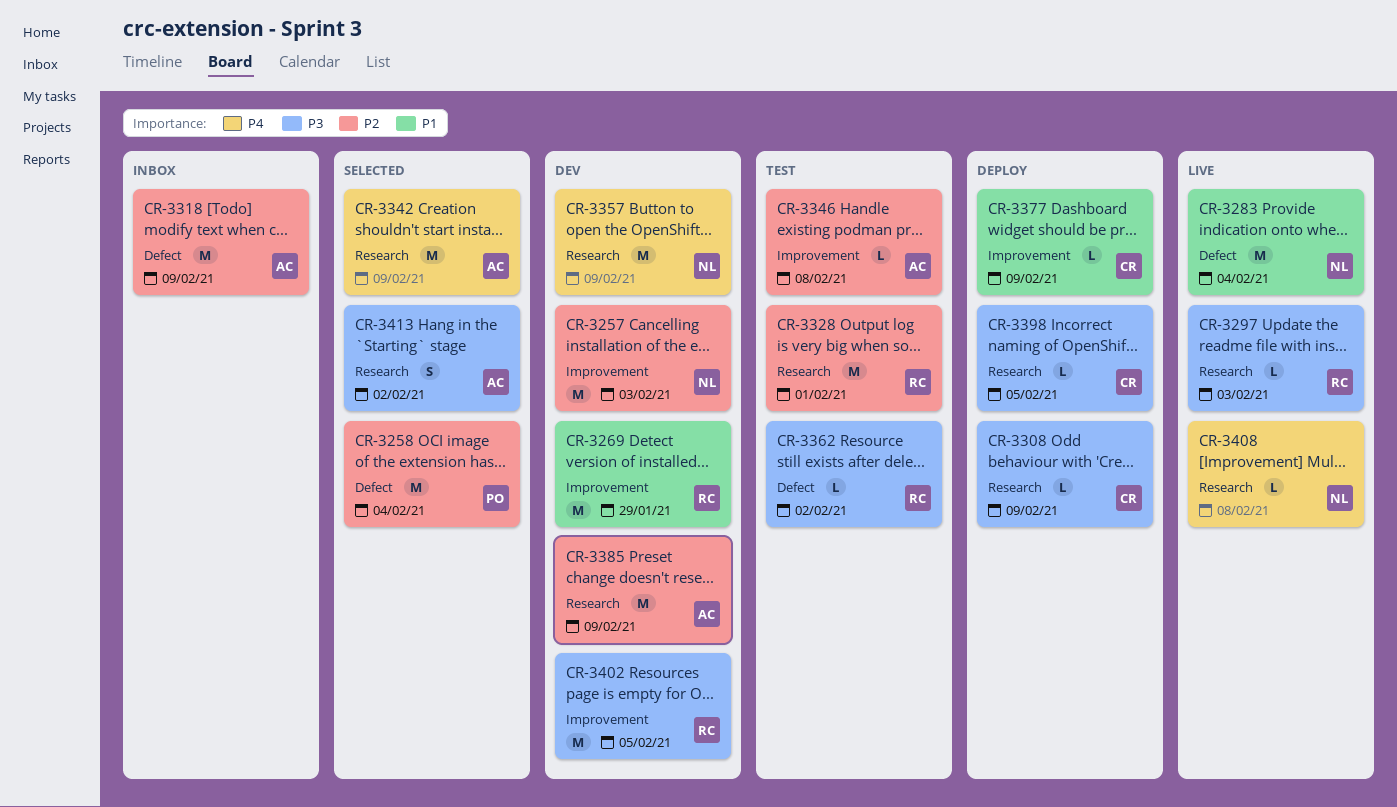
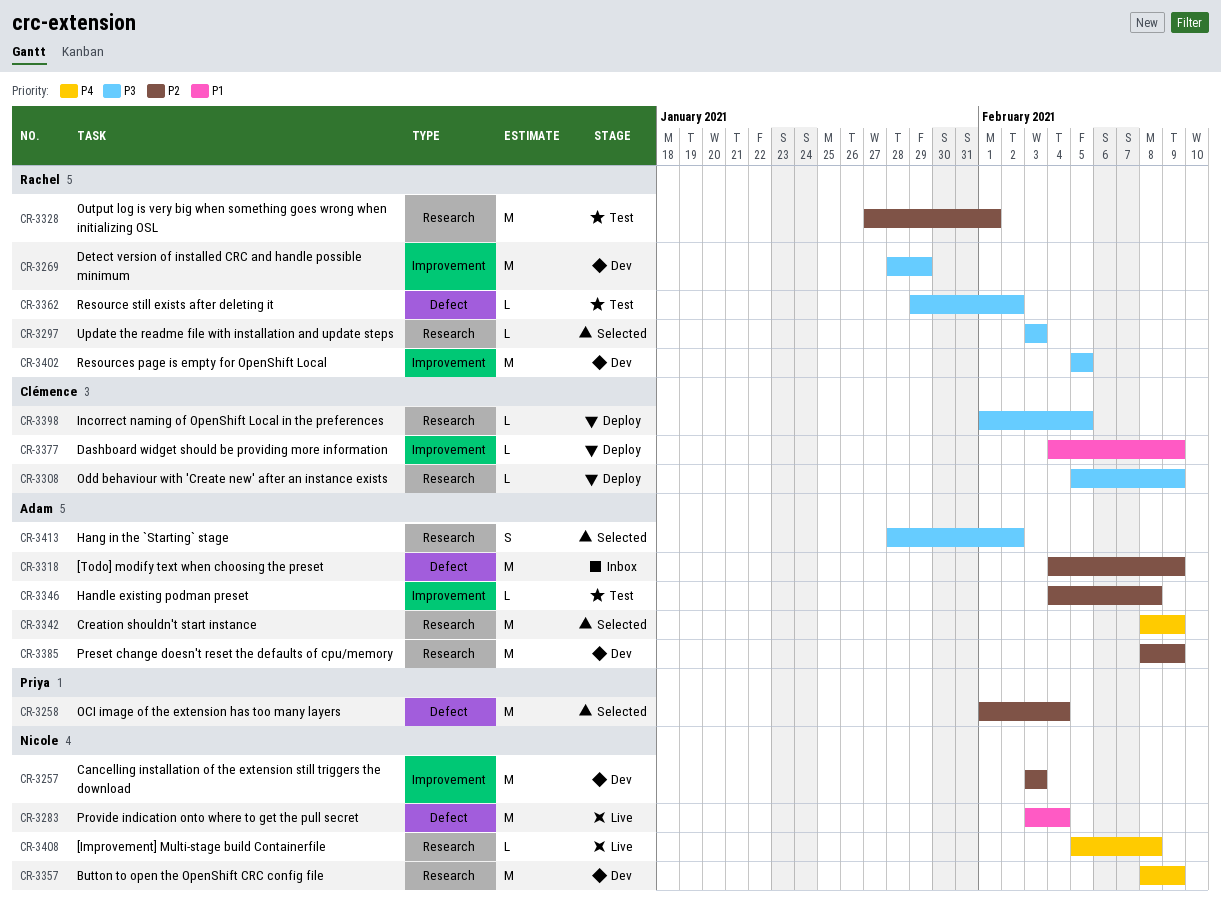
CR-3269, priority: P1 -> P3
CR-3297, status: Live -> Selected

